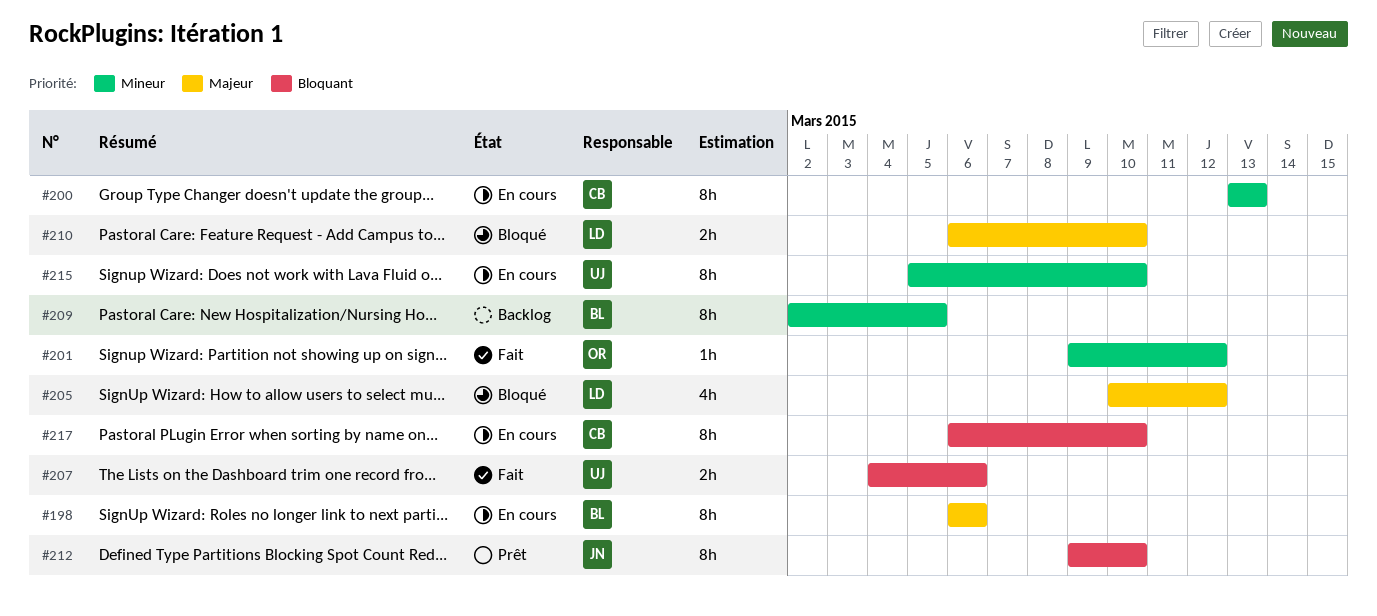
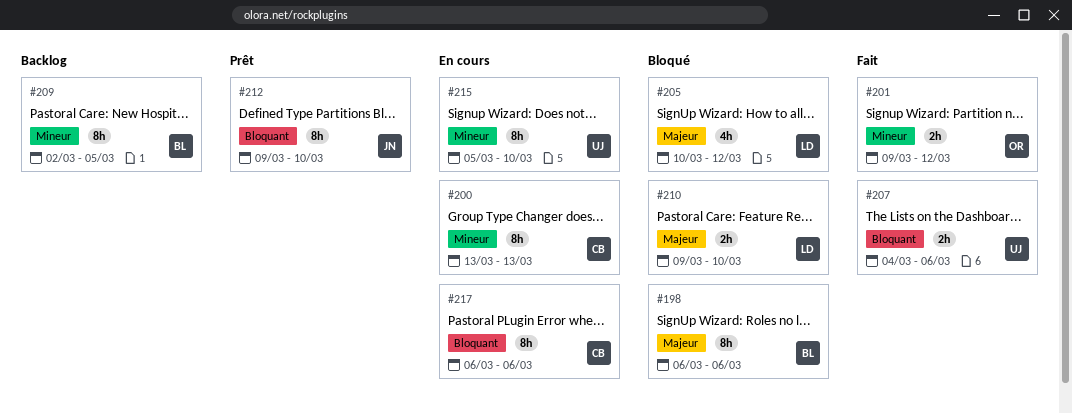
#198, status: En cours -> Bloqué
#201, estimate: 1h -> 2h
#210, start: Mar 6 -> Mar 9
#217, due: Mar 10 -> Mar 6

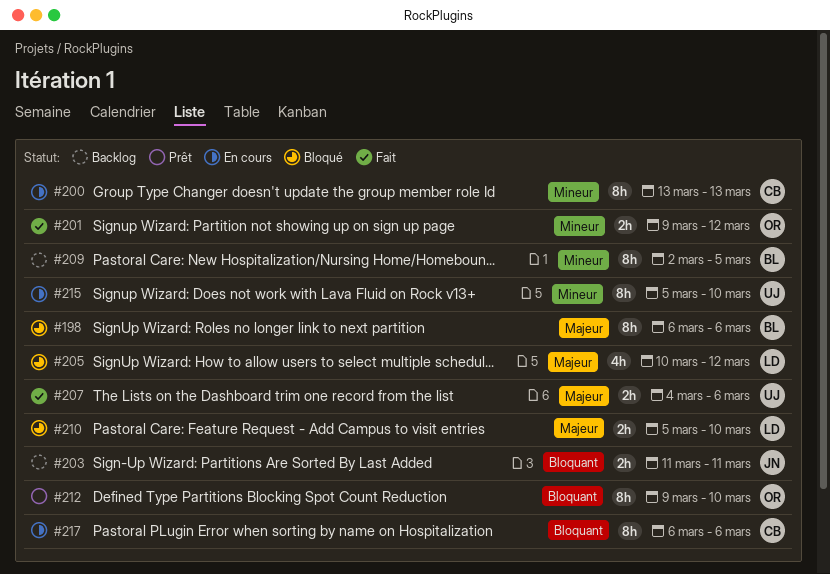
#203: none -> present
#207, priority: Bloquant -> Majeur
#210, start: Mar 9 -> Mar 5
#212, owner: JN -> OR

